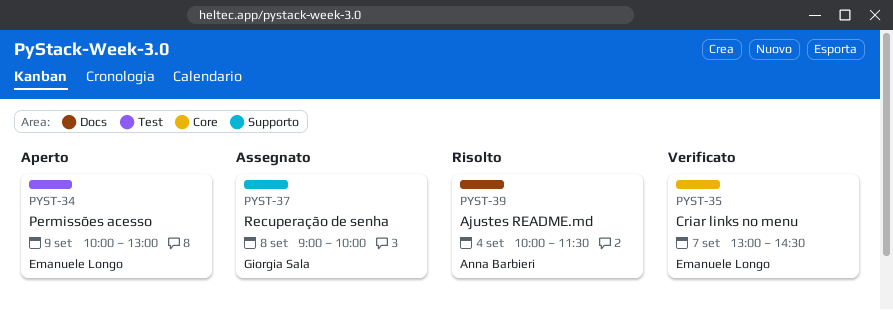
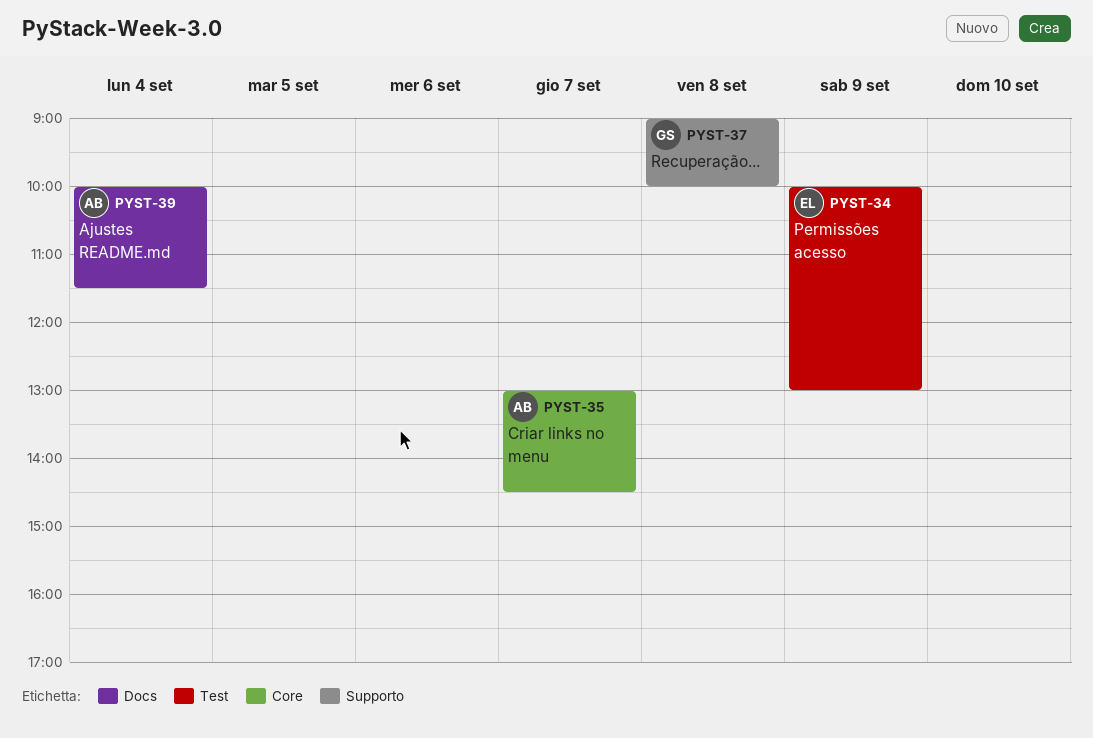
PYST-35, owner: Emanuele Longo -> Anna Barbieri

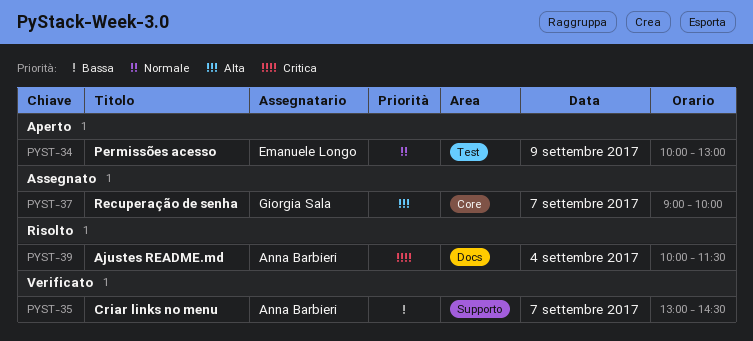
PYST-35, label: Core -> Supporto
PYST-37, label: Supporto -> Core
PYST-37, day: Sep 8 -> Sep 7

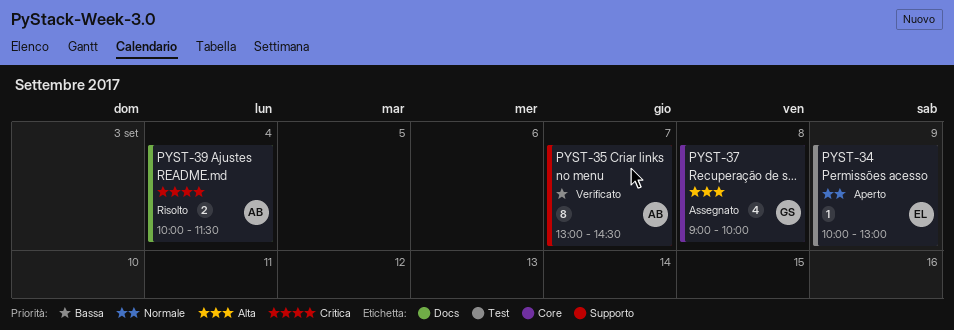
PYST-37, day: Sep 7 -> Sep 8

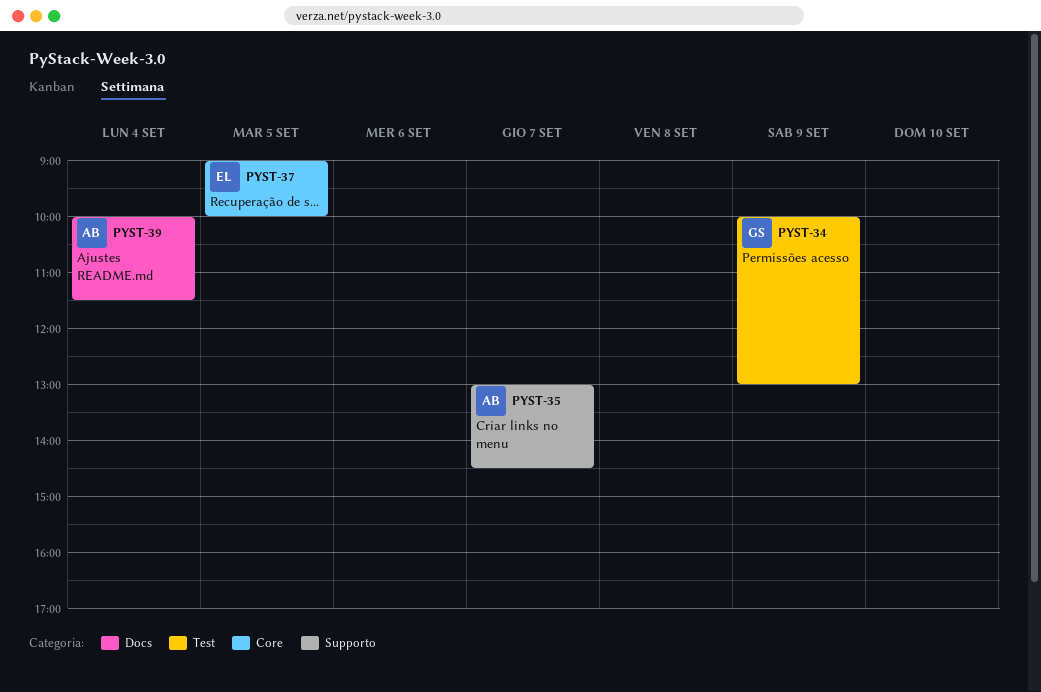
PYST-34, owner: EL -> GS
PYST-37, owner: GS -> EL
PYST-37, day: Sep 8 -> Sep 5

